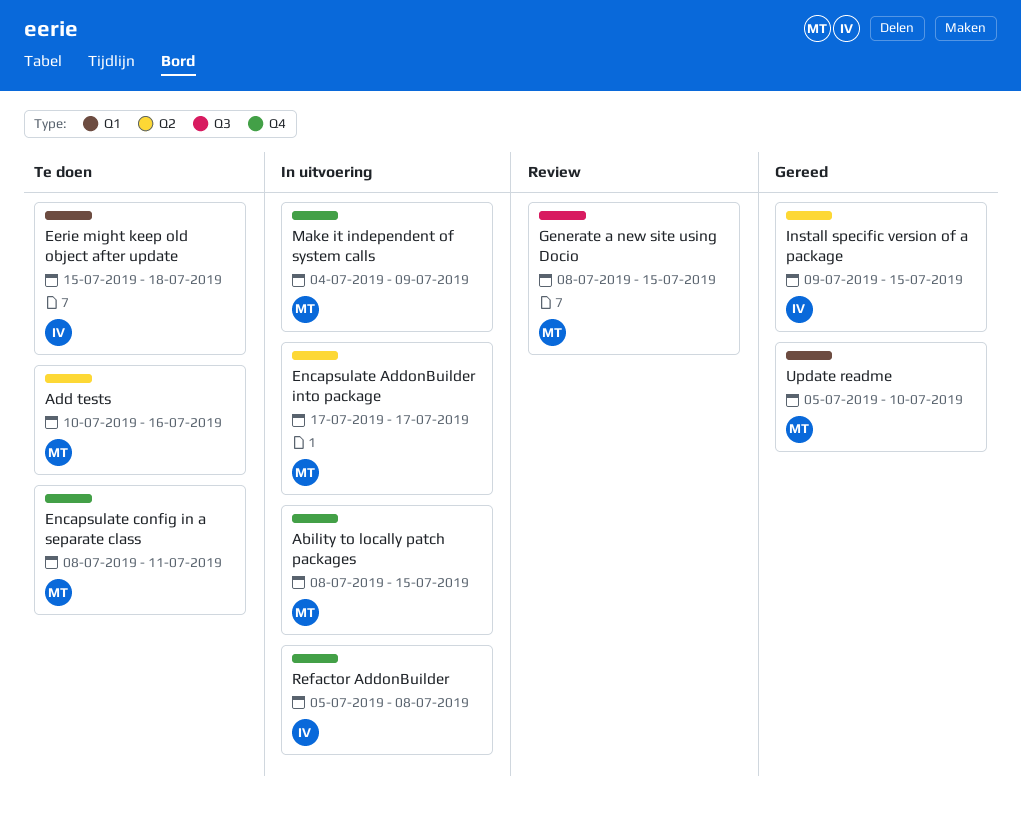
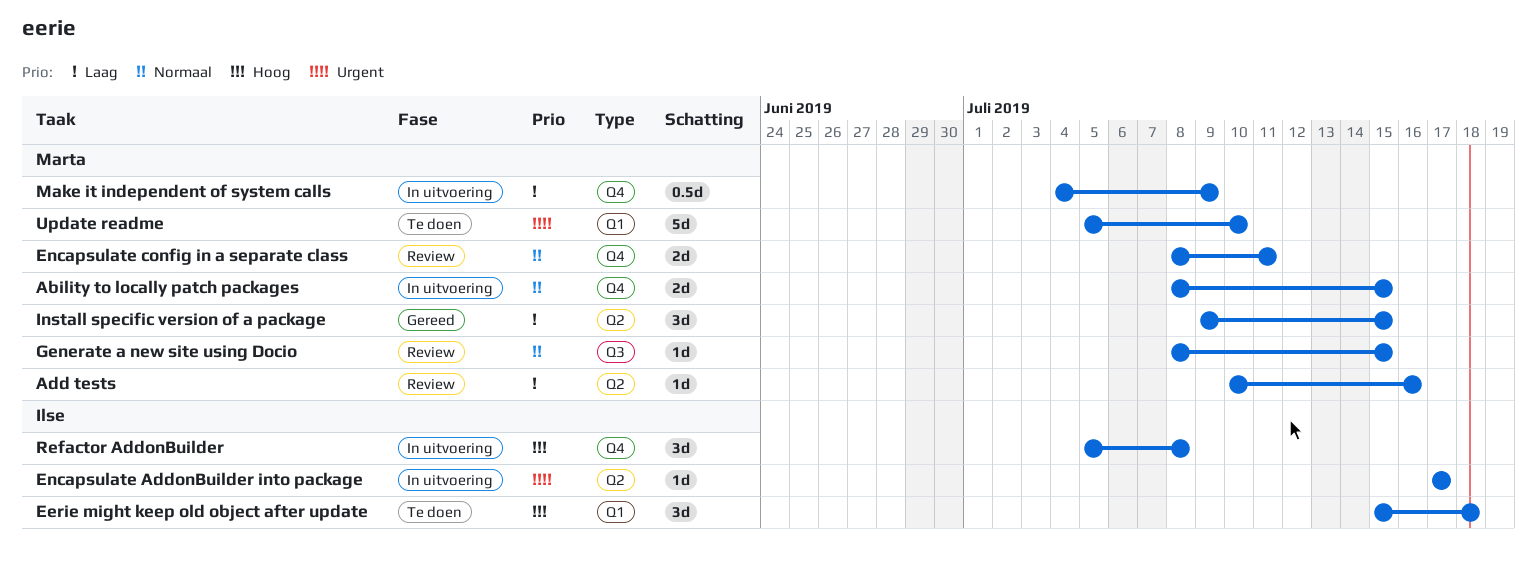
Add tests, status: Te doen -> Review
Encapsulate AddonBuilder into package, owner: Marta -> Ilse
Encapsulate config in a separate class, status: Te doen -> Review
Install specific version of a package, owner: Ilse -> Marta
Update readme, status: Gereed -> Te doen

